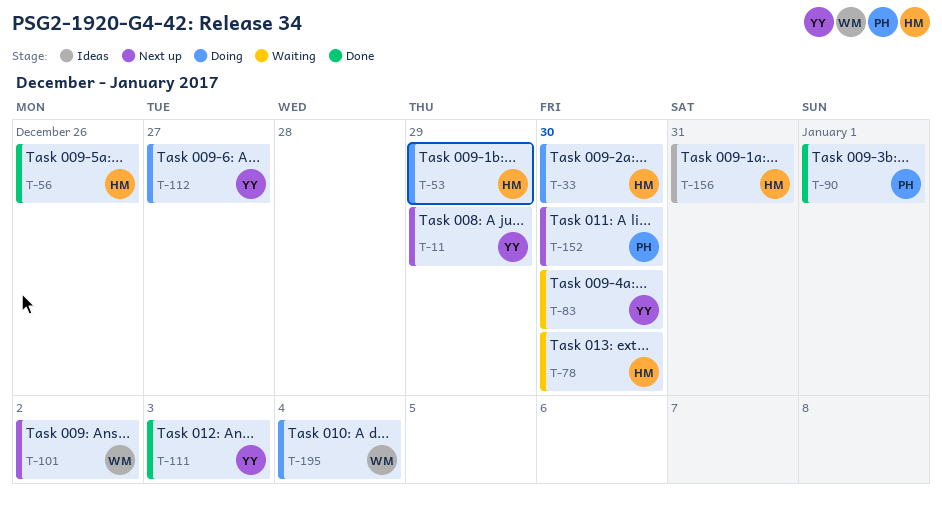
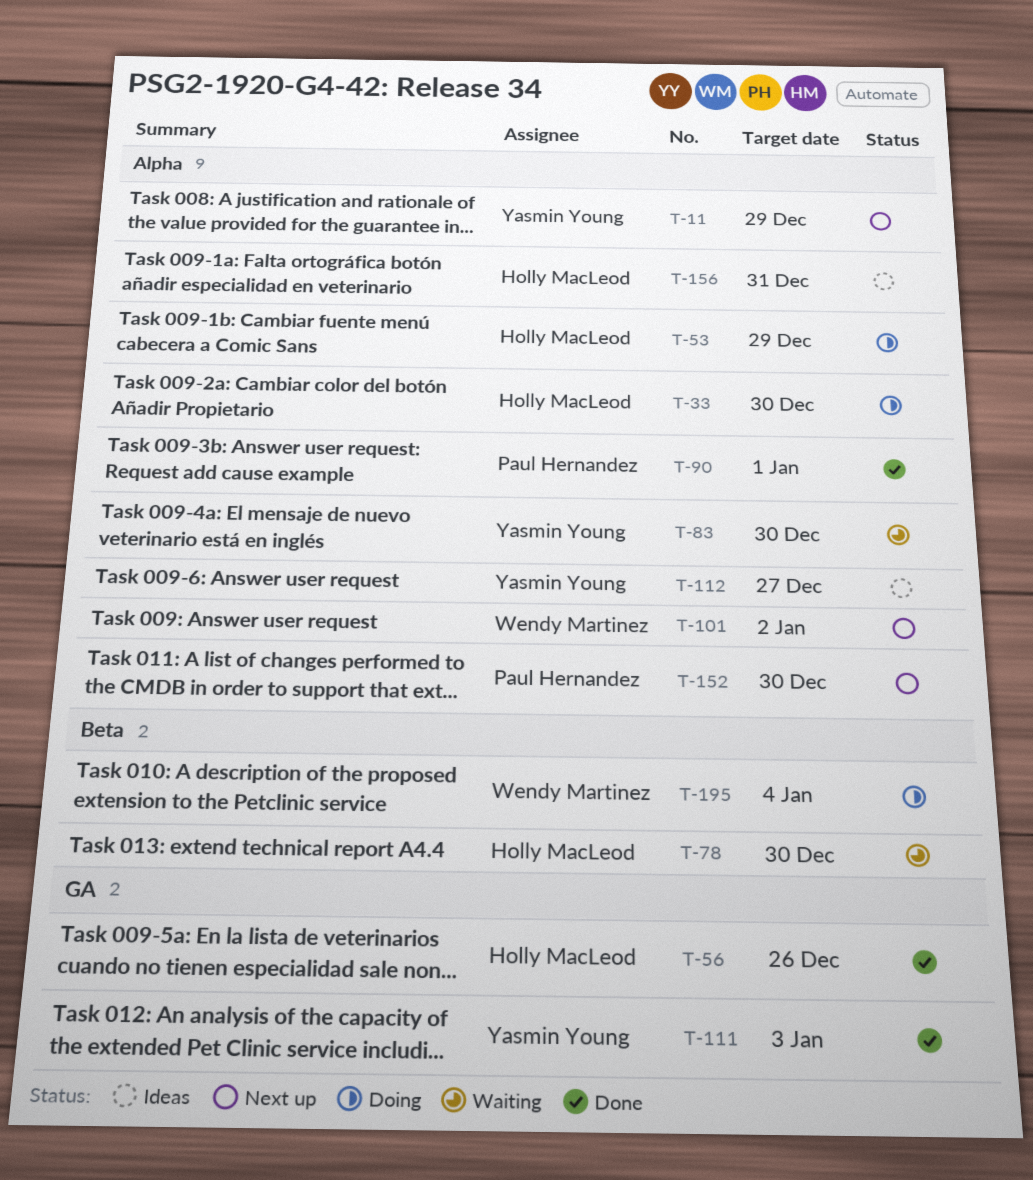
T-112, status: Doing -> Ideas

